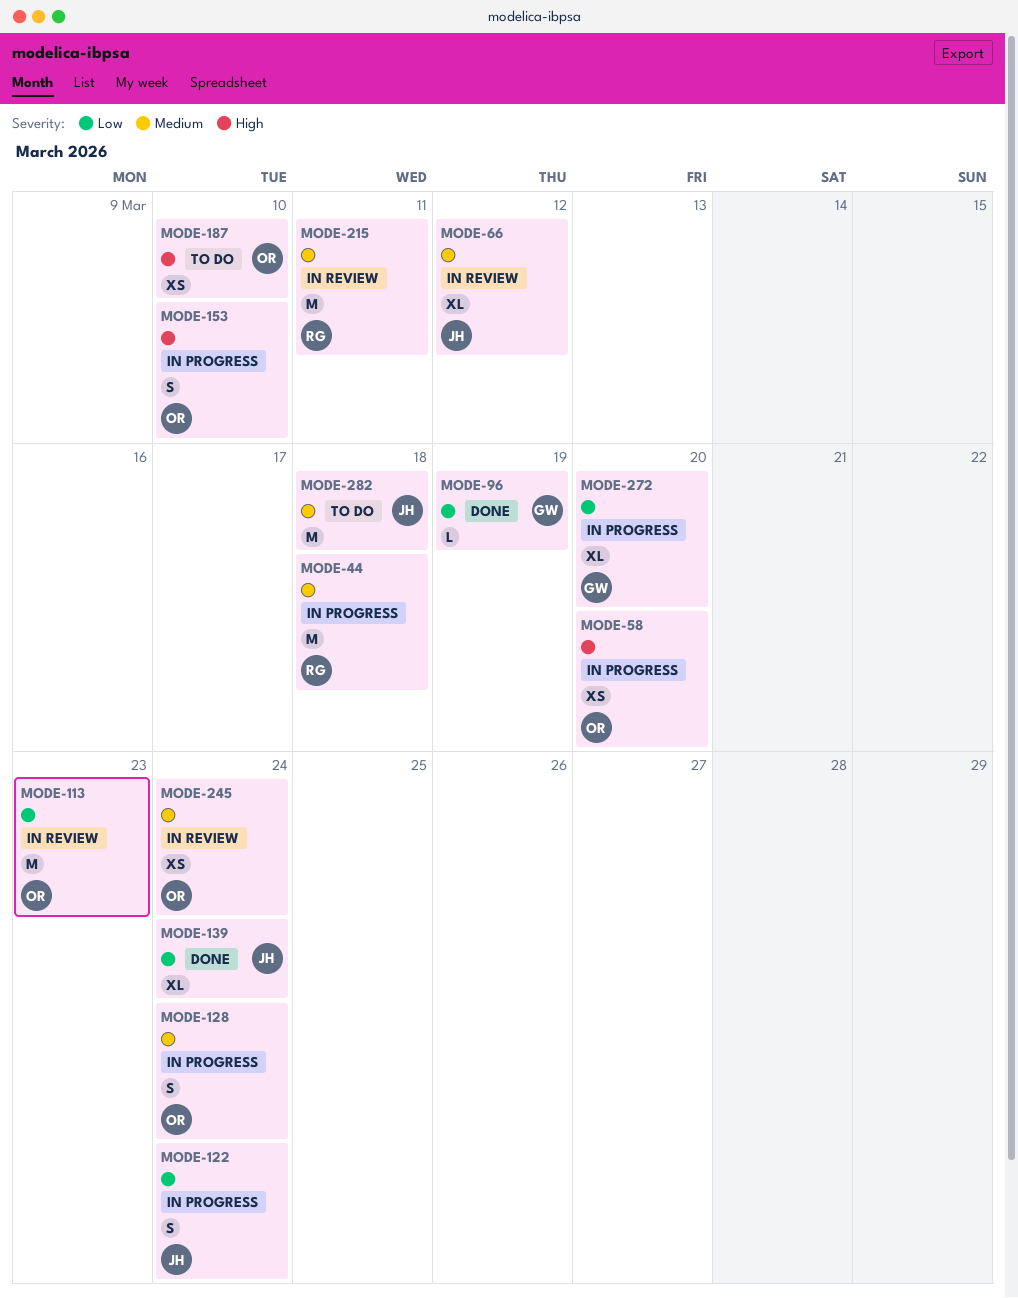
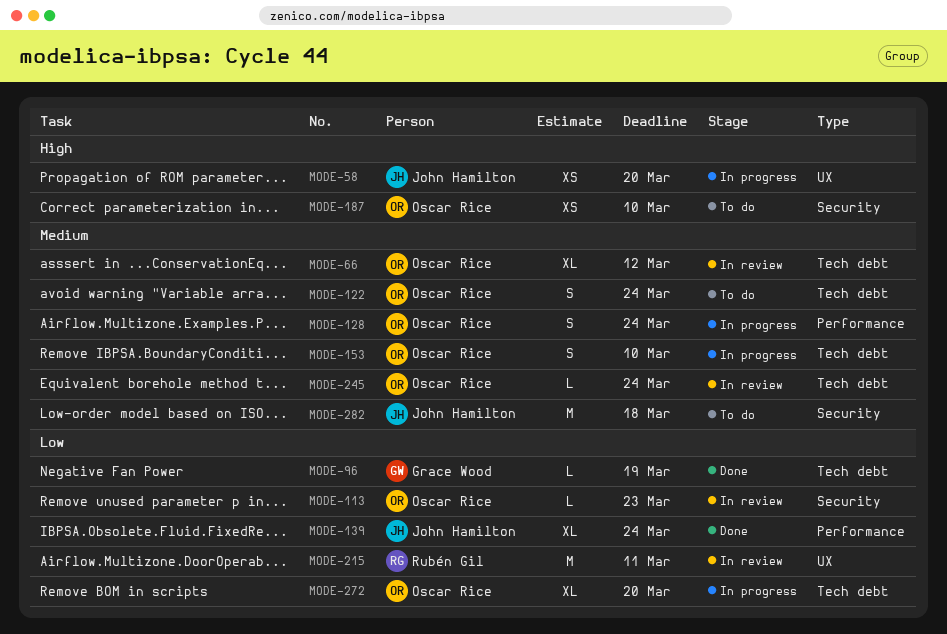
MODE-44: present -> none
MODE-58, owner: Oscar Rice -> John Hamilton
MODE-66, owner: John Hamilton -> Oscar Rice
MODE-113, estimate: M -> L
MODE-122, status: In progress -> To do
MODE-122, owner: John Hamilton -> Oscar Rice
MODE-122, priority: Low -> Medium
MODE-153, priority: High -> Medium
MODE-215, priority: Medium -> Low
MODE-245, estimate: XS -> L
MODE-272, owner: Grace Wood -> Oscar Rice

